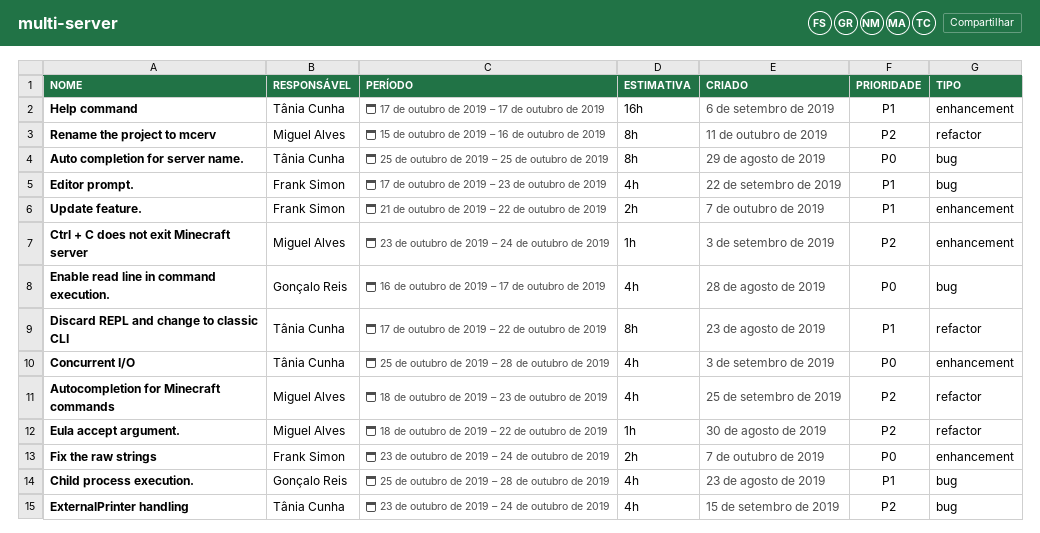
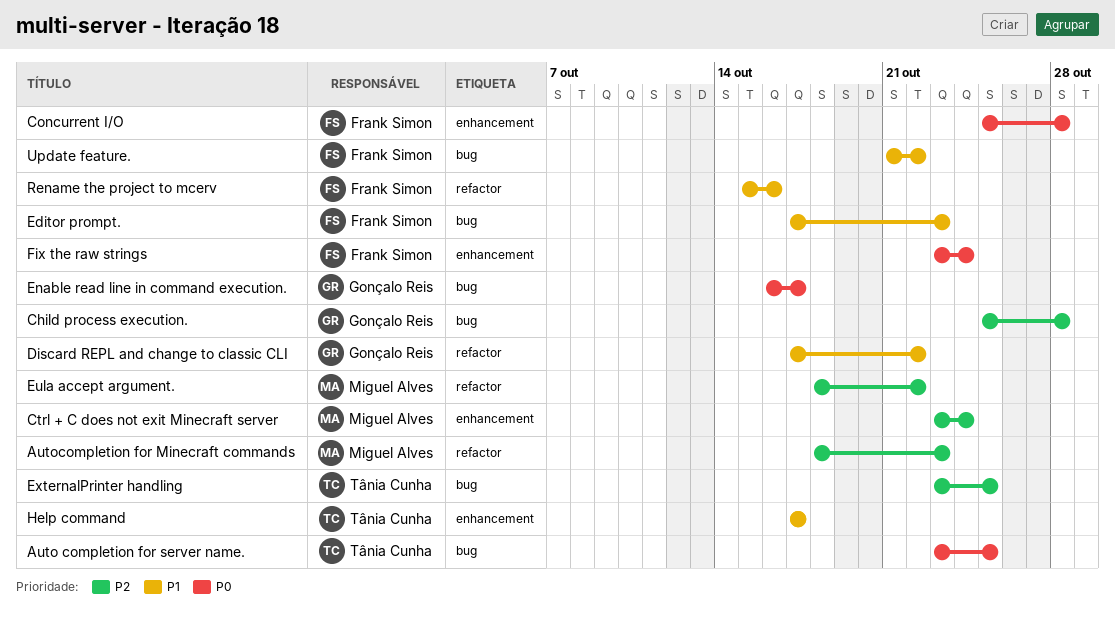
Auto completion for server name., start: Oct 25 -> Oct 23
Child process execution., priority: P1 -> P2
Concurrent I/O, owner: Tânia Cunha -> Frank Simon
Discard REPL and change to classic CLI, owner: Tânia Cunha -> Gonçalo Reis
ExternalPrinter handling, due: Oct 24 -> Oct 25
Rename the project to mcerv, owner: Miguel Alves -> Frank Simon
Rename the project to mcerv, priority: P2 -> P1
Update feature., label: enhancement -> bug

